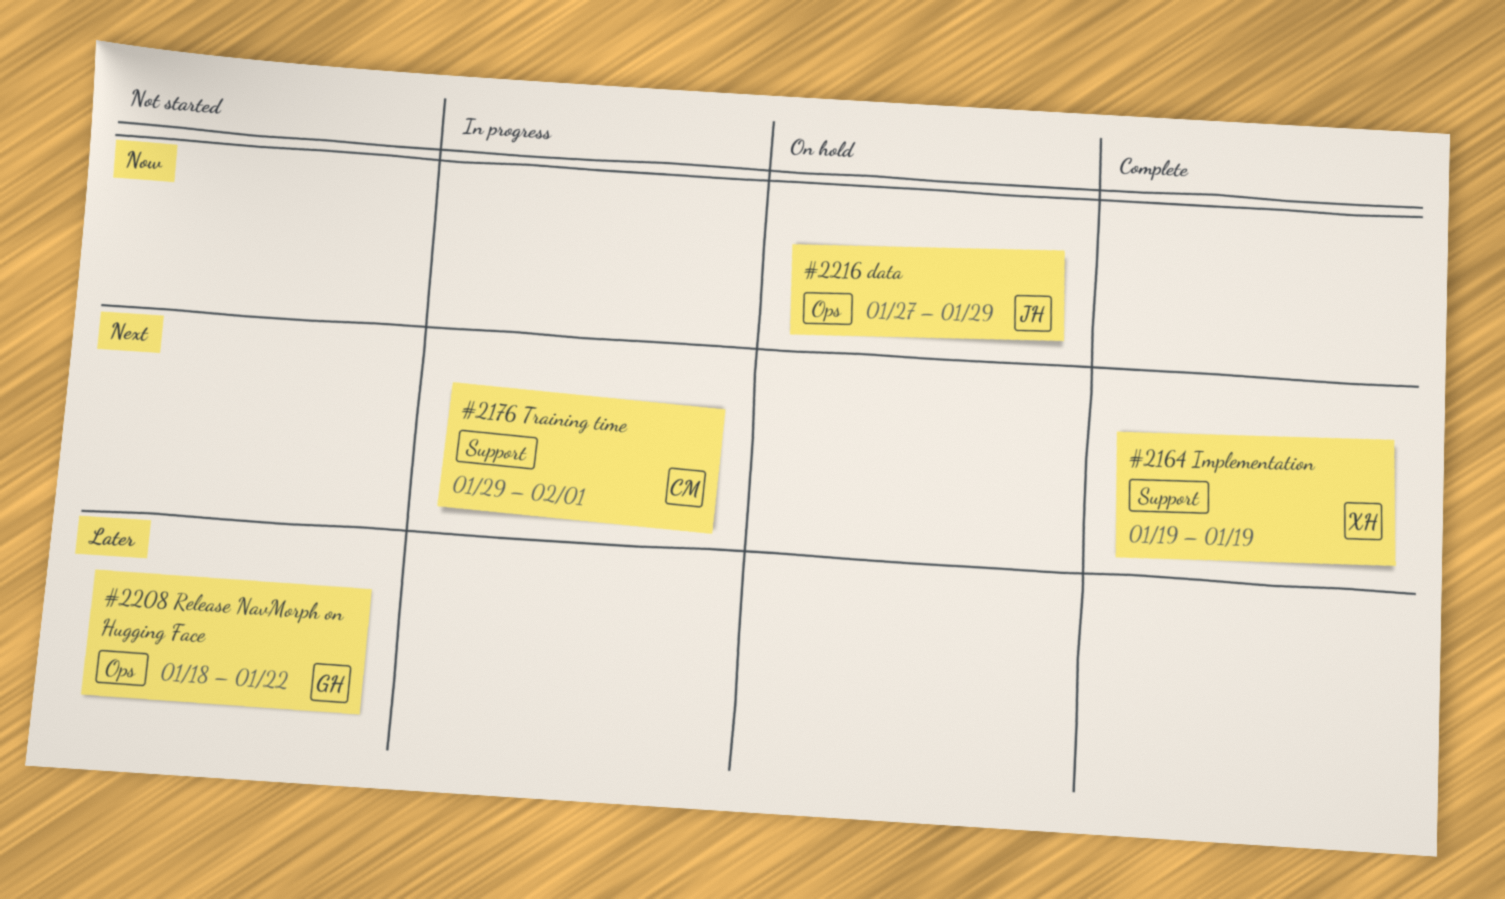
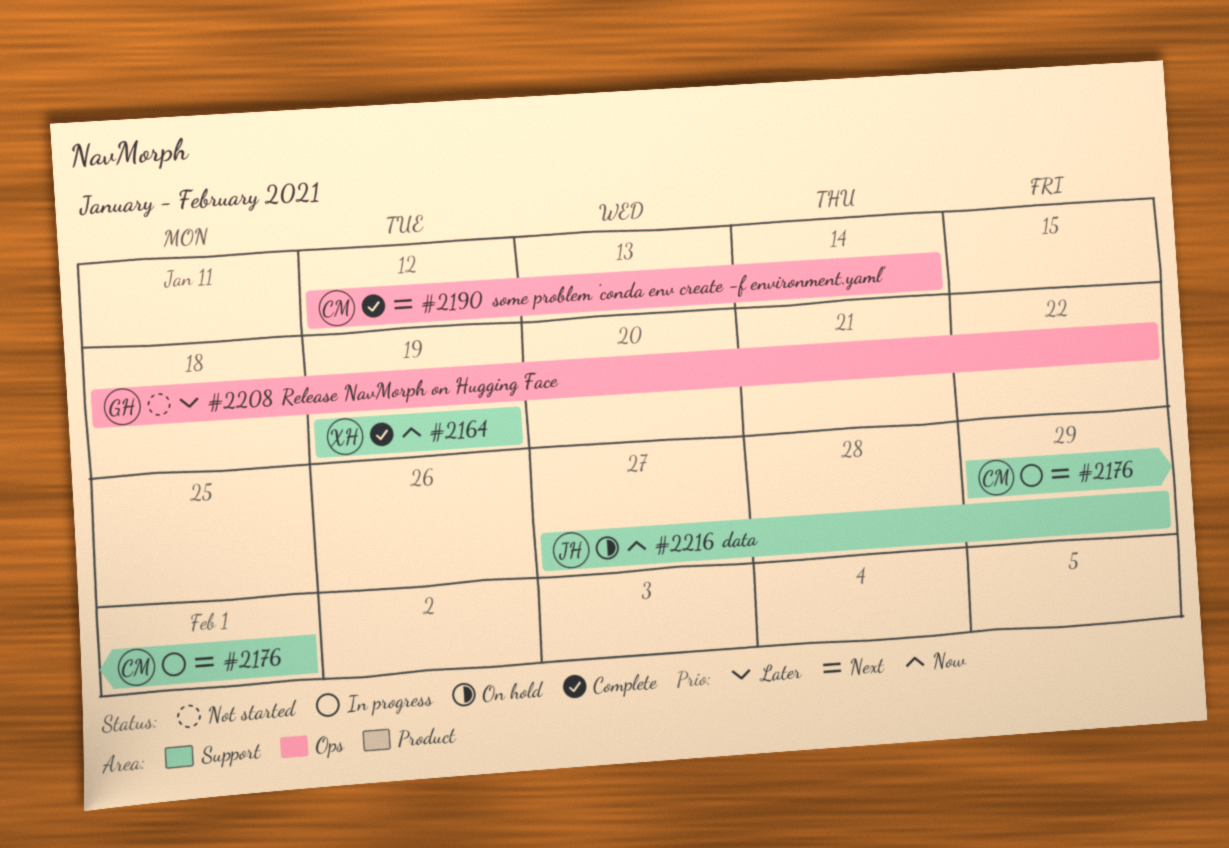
#2164, priority: Next -> Now
#2190: none -> present
#2216, label: Ops -> Support

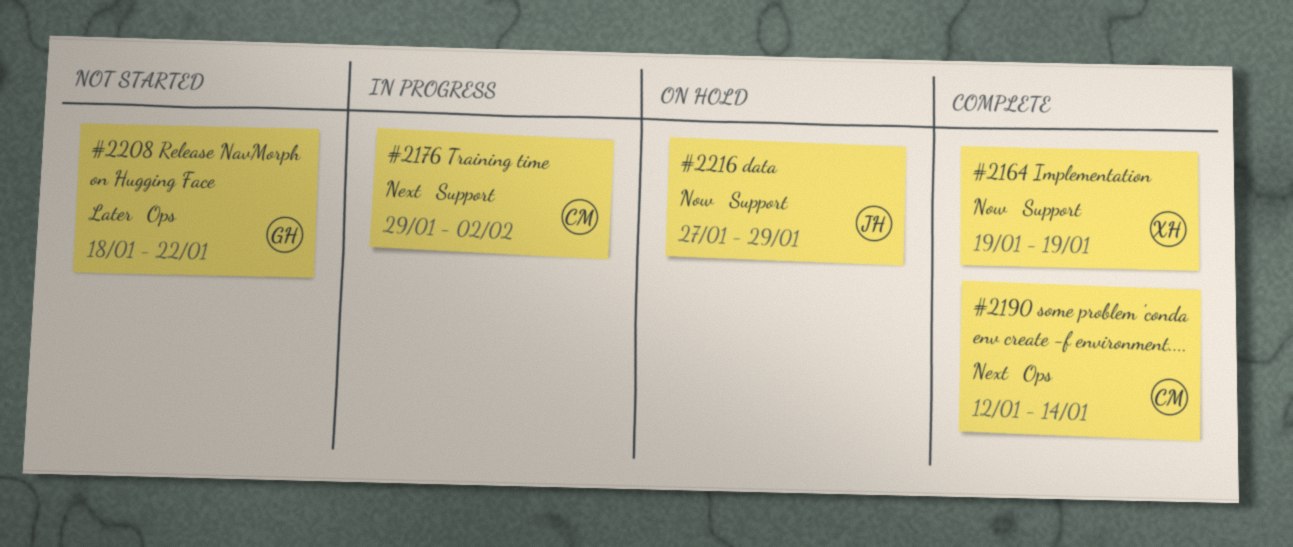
#2176, due: Feb 1 -> Feb 2

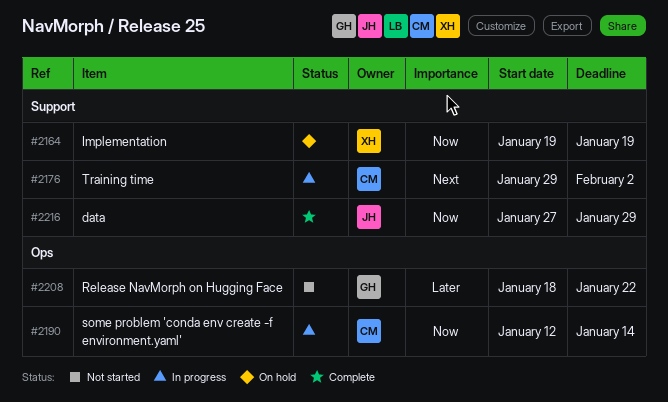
#2164, status: Complete -> On hold
#2190, status: Complete -> In progress
#2190, priority: Next -> Now
#2216, status: On hold -> Complete

